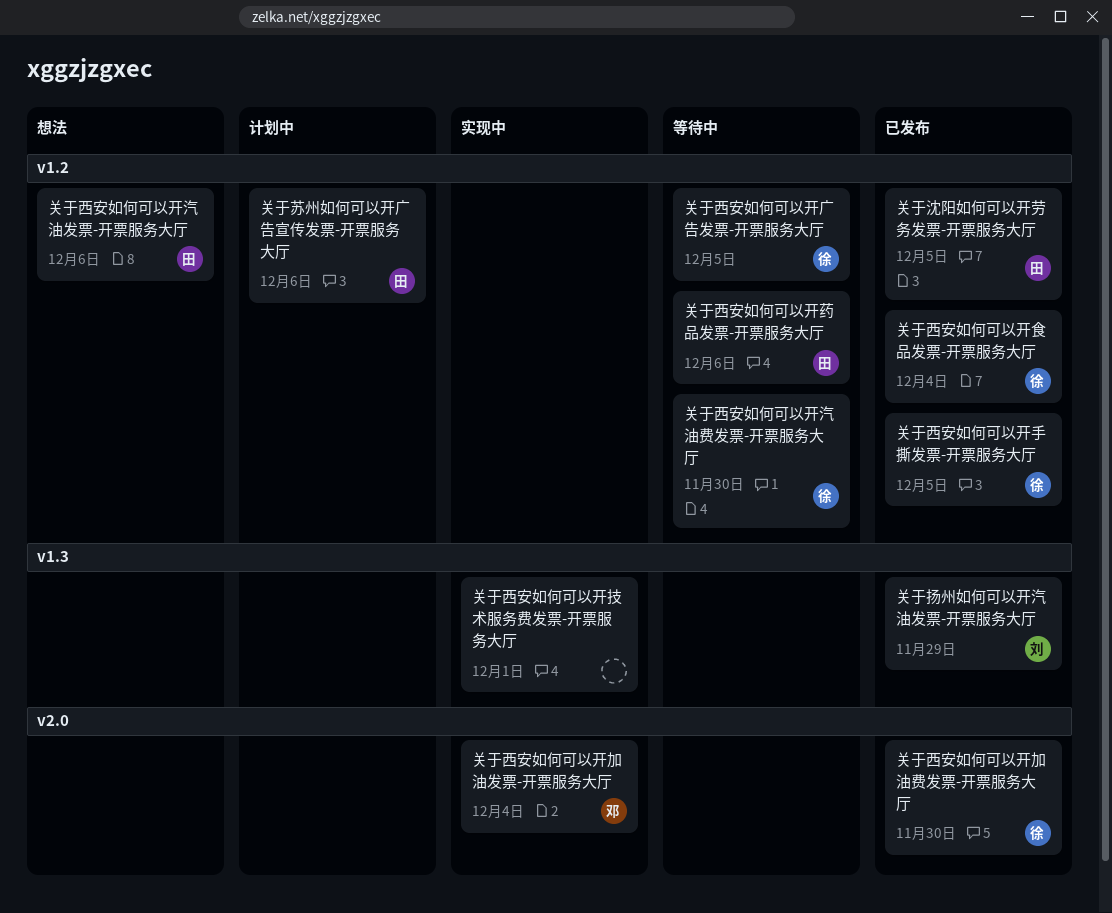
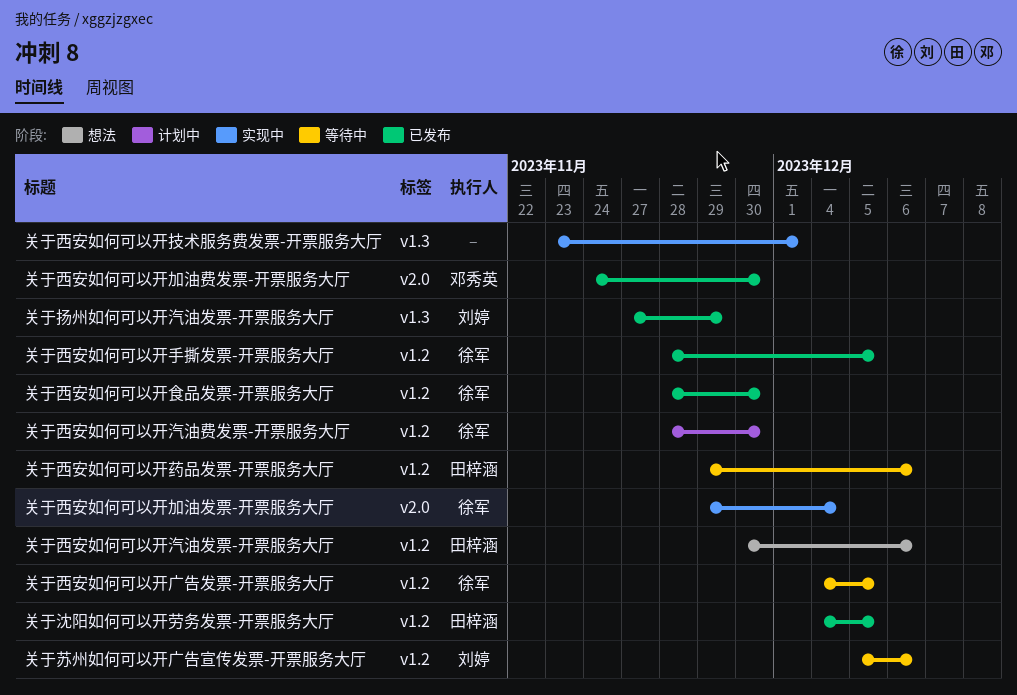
关于苏州如何可以开广告宣传发票-开票服务大厅, status: 计划中 -> 等待中
关于苏州如何可以开广告宣传发票-开票服务大厅, owner: 田梓涵 -> 刘婷
关于西安如何可以开加油发票-开票服务大厅, owner: 邓秀英 -> 徐军
关于西安如何可以开加油费发票-开票服务大厅, owner: 徐军 -> 邓秀英
关于西安如何可以开汽油费发票-开票服务大厅, status: 等待中 -> 计划中
关于西安如何可以开食品发票-开票服务大厅, due: Dec 4 -> Nov 30

